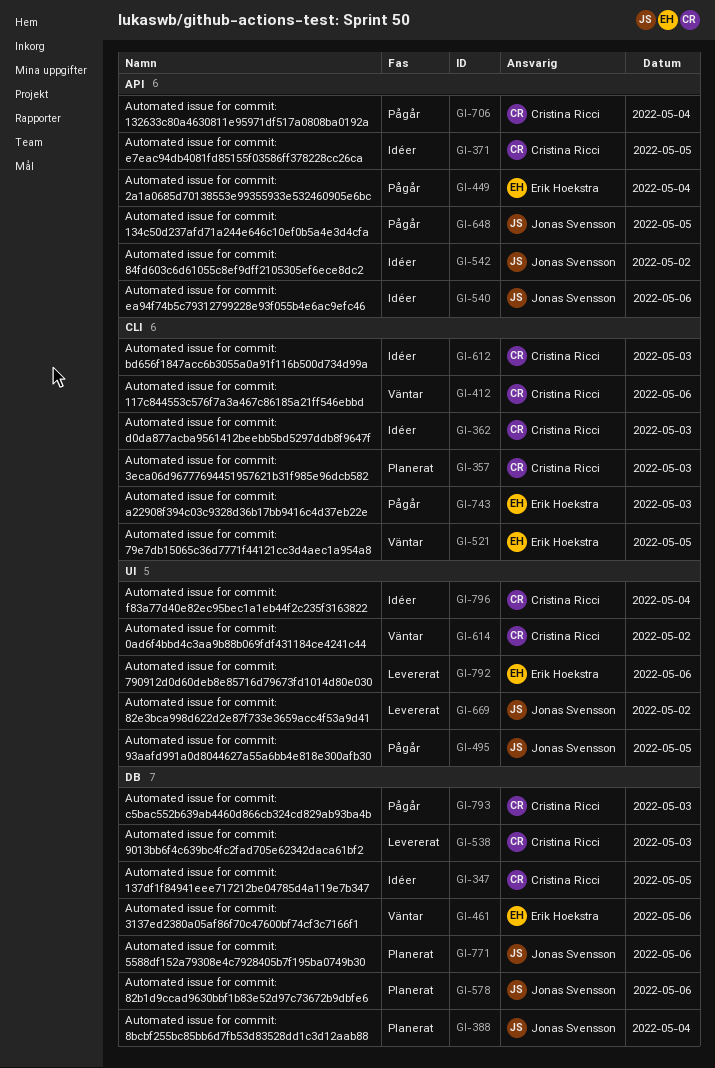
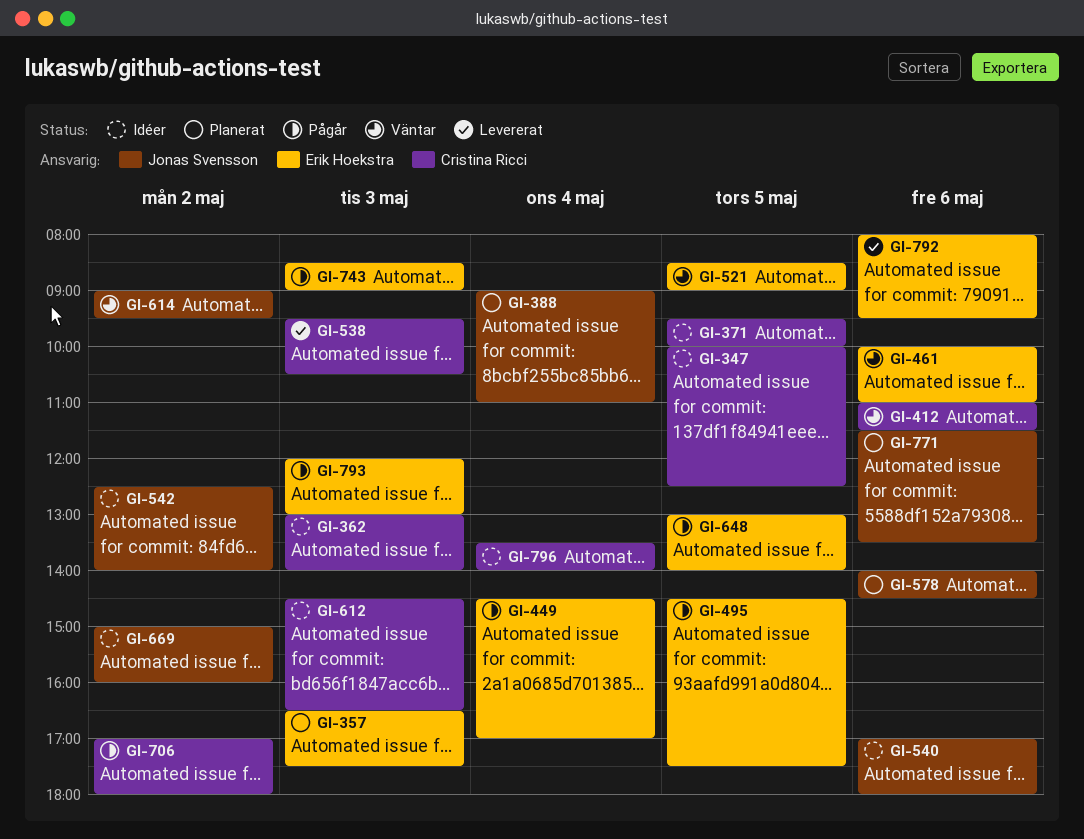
GI-357, owner: Cristina Ricci -> Erik Hoekstra
GI-495, owner: Jonas Svensson -> Erik Hoekstra
GI-614, owner: Cristina Ricci -> Jonas Svensson
GI-648, owner: Jonas Svensson -> Erik Hoekstra
GI-669, status: Levererat -> Idéer
GI-706, day: May 4 -> May 2
GI-793, owner: Cristina Ricci -> Erik Hoekstra

